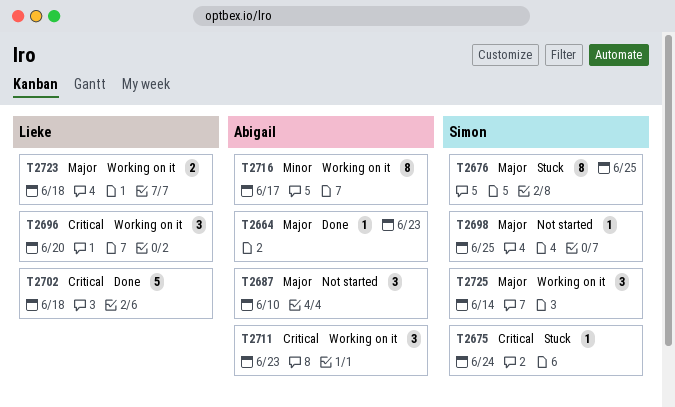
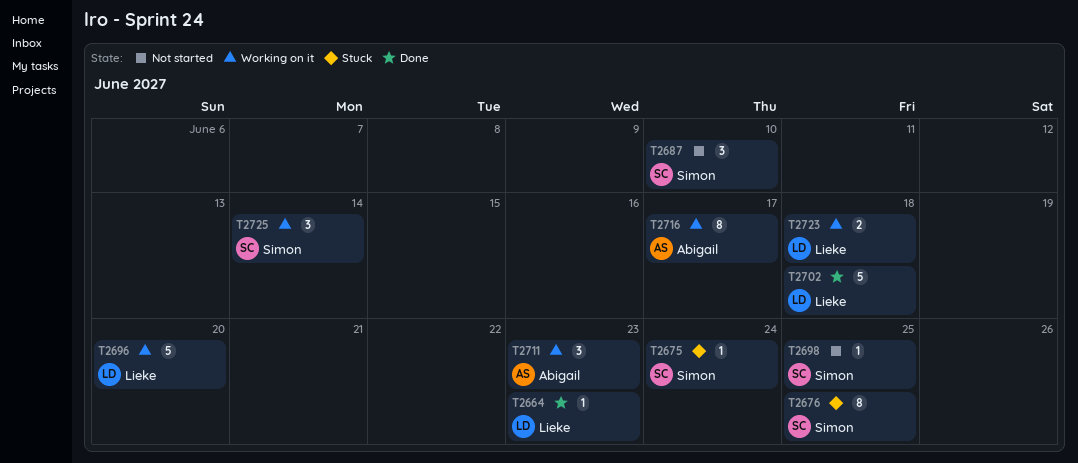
T2664, owner: Abigail -> Lieke
T2687, owner: Abigail -> Simon
T2696, estimate: 3 -> 5

